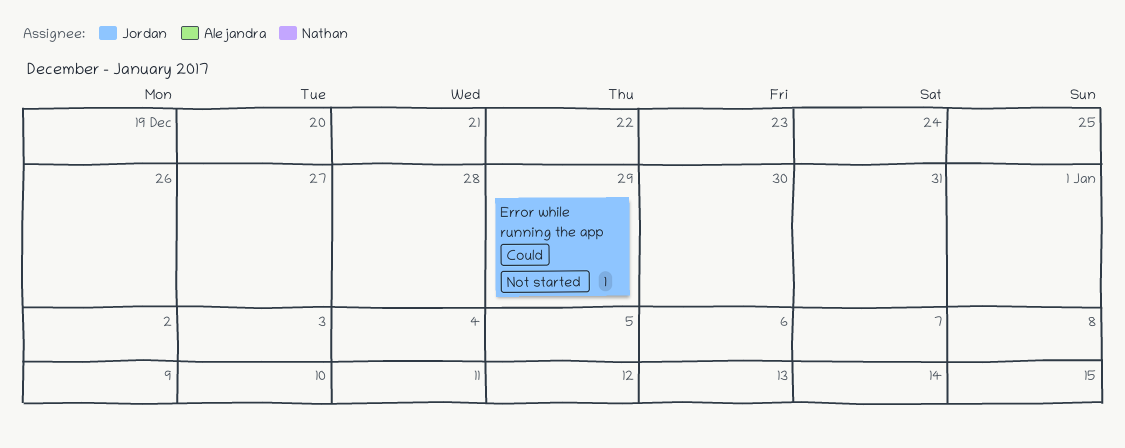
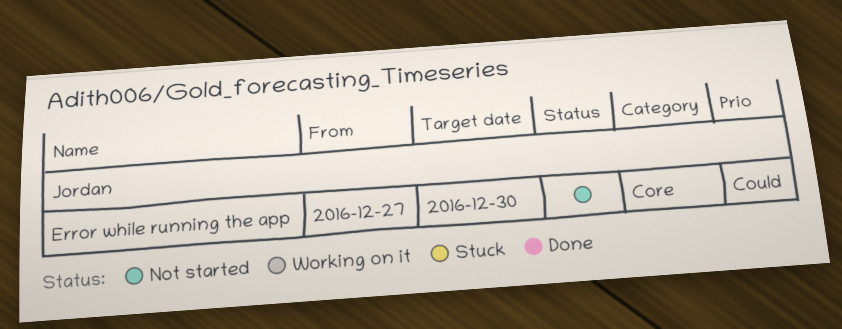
Error while running the app, due: Dec 29 -> Dec 30

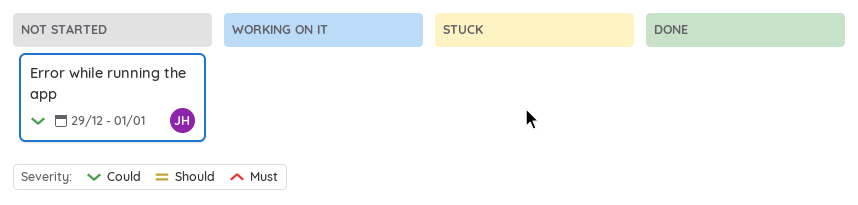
Error while running the app, start: Dec 27 -> Dec 29
Error while running the app, due: Dec 30 -> Jan 1

